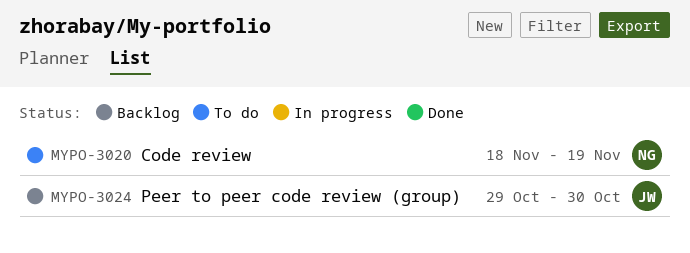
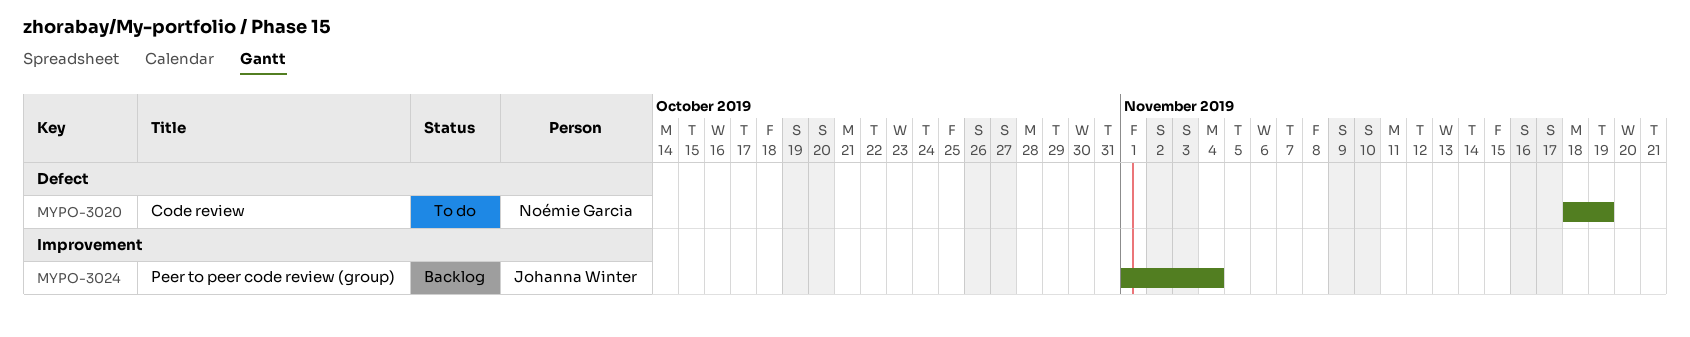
MYPO-3024, start: Oct 29 -> Nov 1
MYPO-3024, due: Oct 30 -> Nov 4

